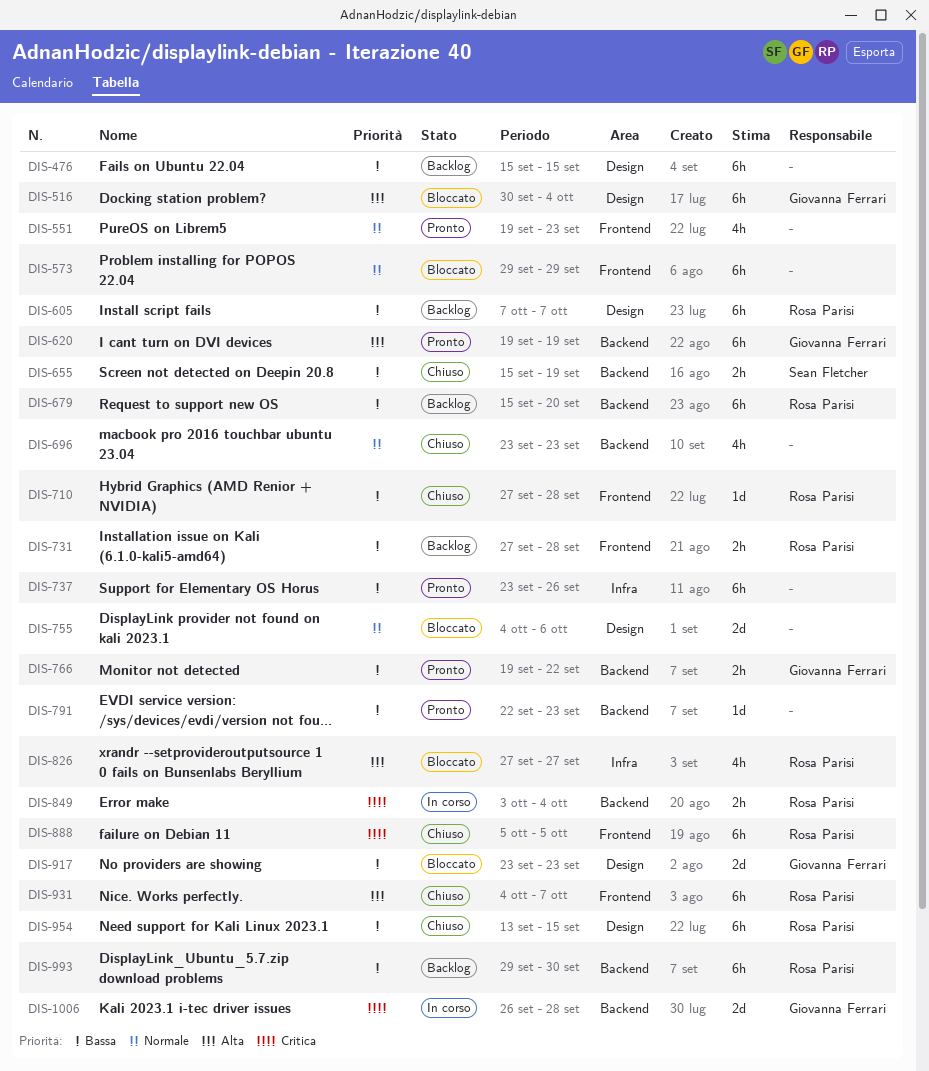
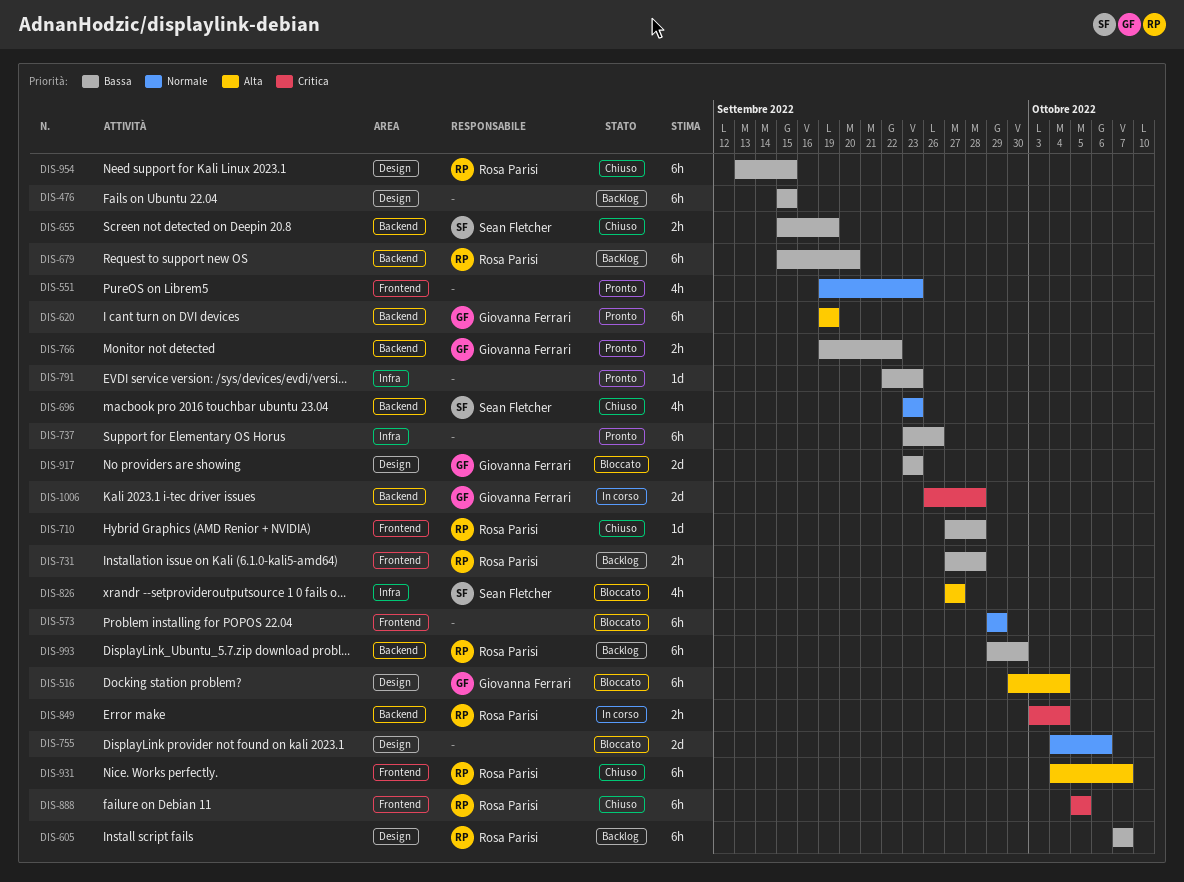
DIS-696, owner: none -> Sean Fletcher
DIS-791, label: Backend -> Infra
DIS-826, owner: Rosa Parisi -> Sean Fletcher

